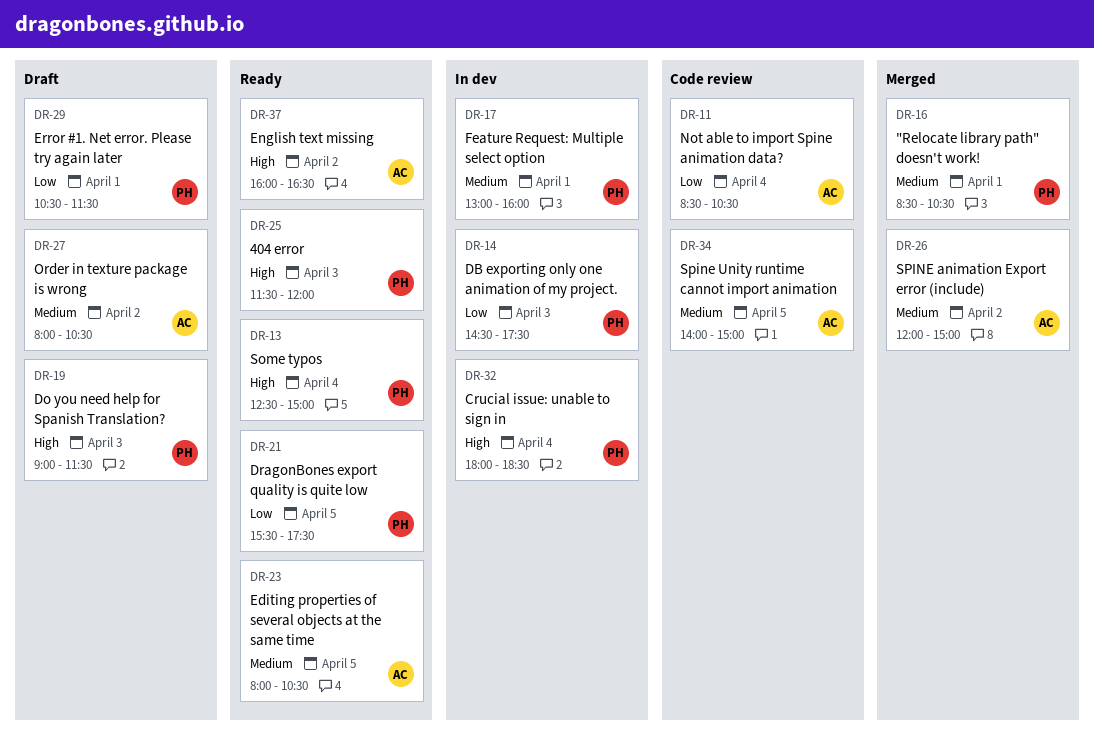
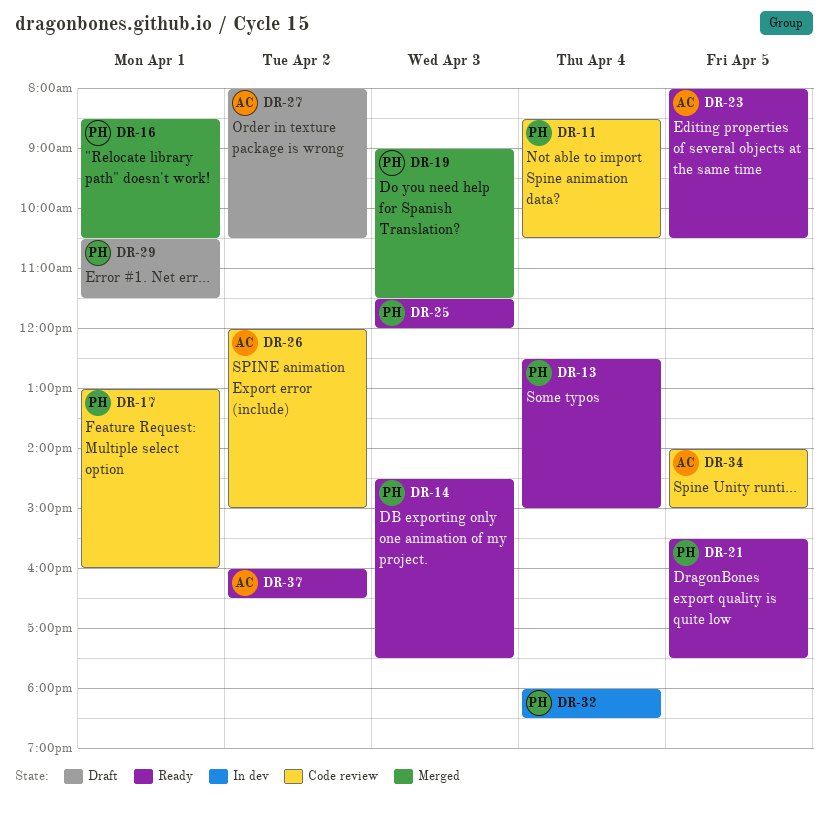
DR-11, owner: AC -> PH
DR-14, status: In dev -> Ready
DR-17, status: In dev -> Code review
DR-19, status: Draft -> Merged
DR-26, status: Merged -> Code review

